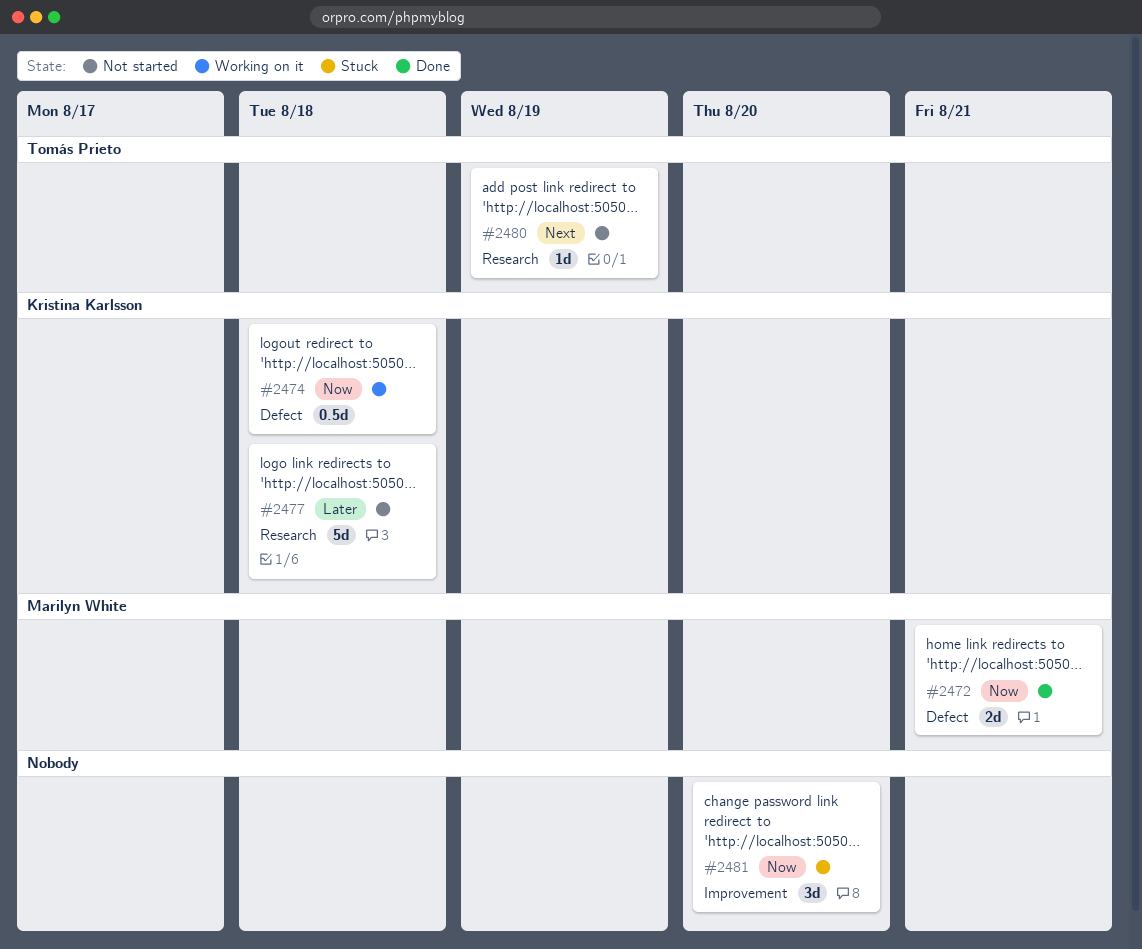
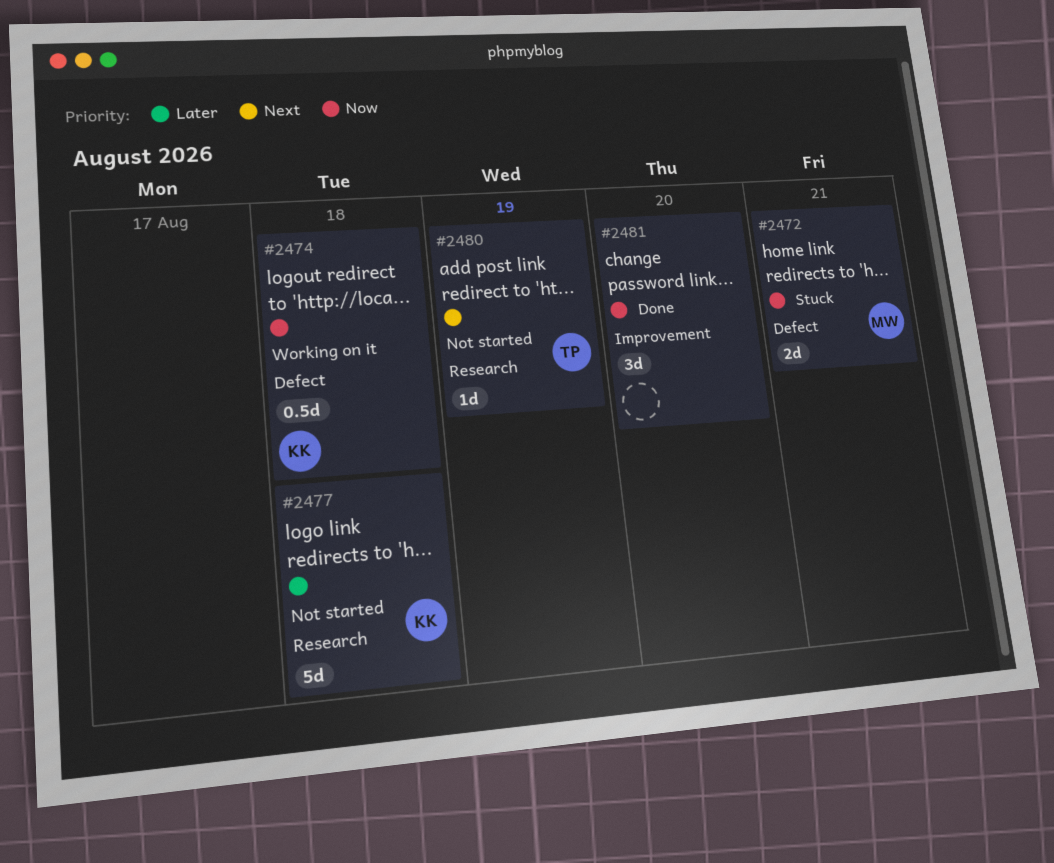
#2472, status: Done -> Stuck
#2481, status: Stuck -> Done

